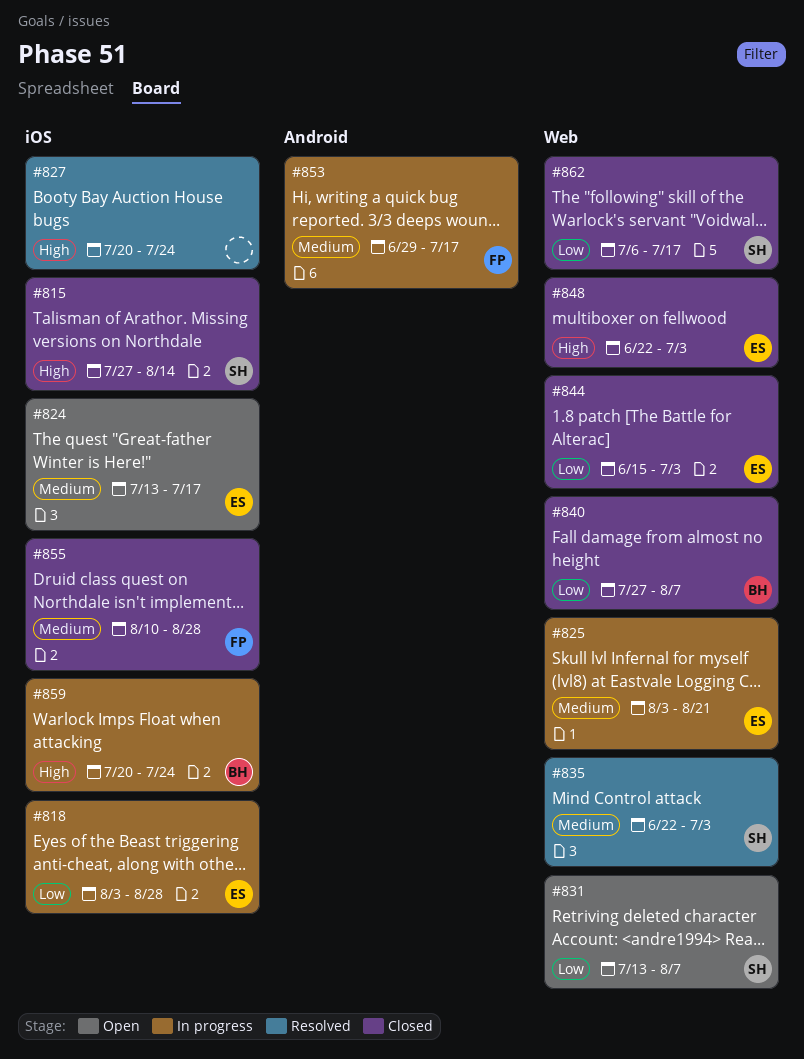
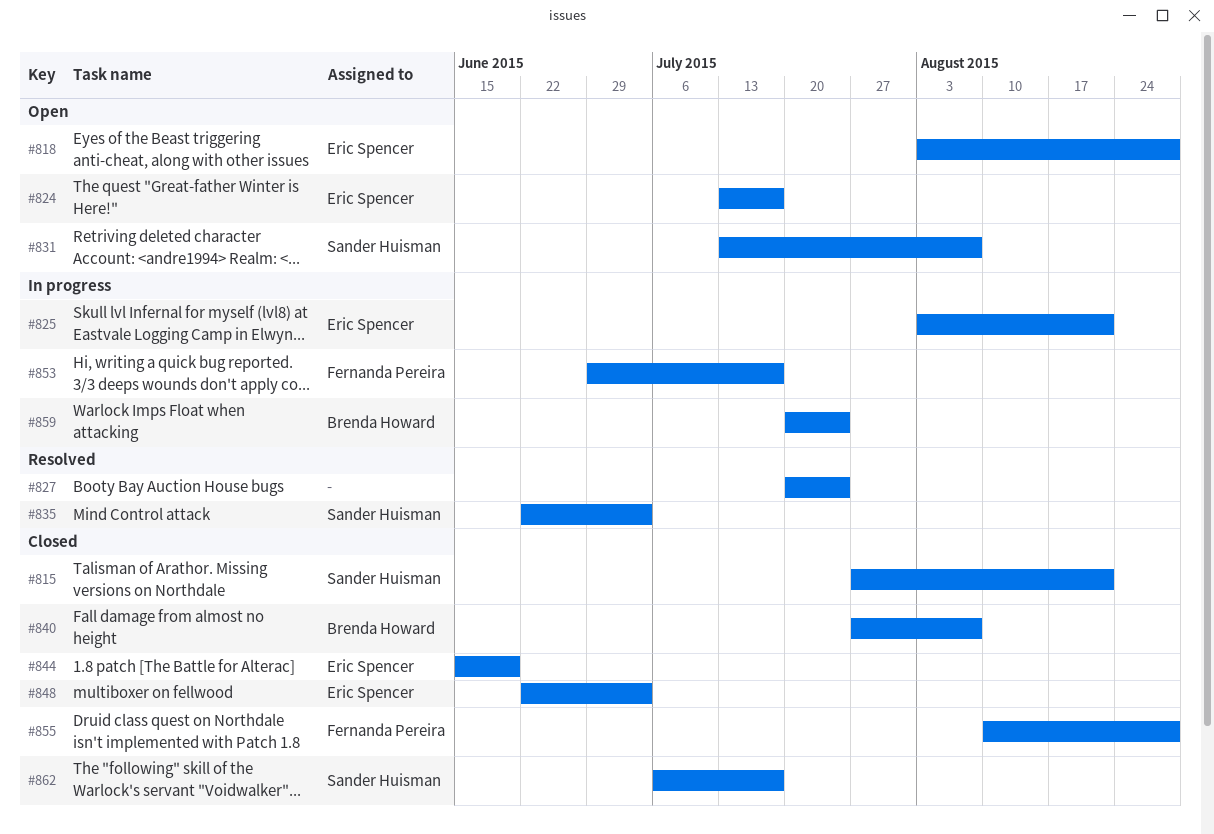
#815, due: Aug 14 -> Aug 21
#818, status: In progress -> Open
#844, due: Jul 3 -> Jun 19

